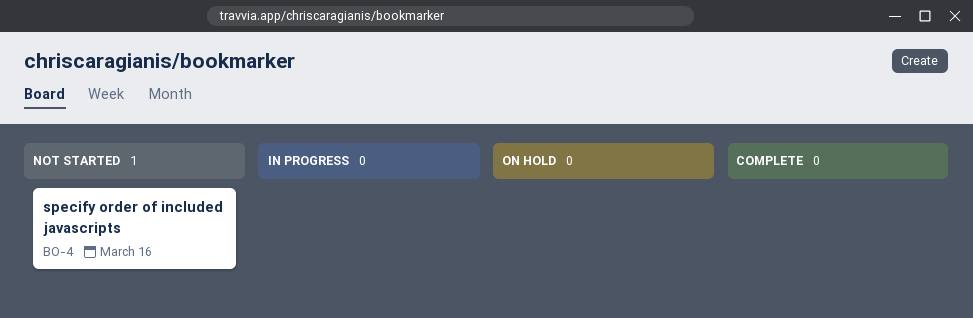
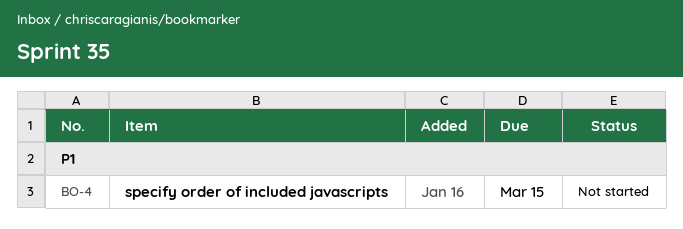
BO-4, due: Mar 16 -> Mar 15

